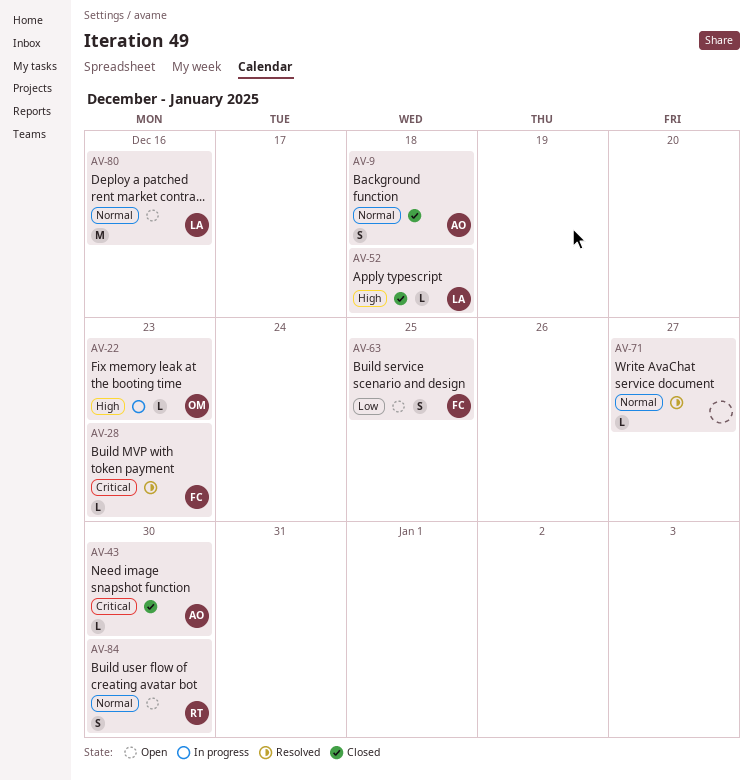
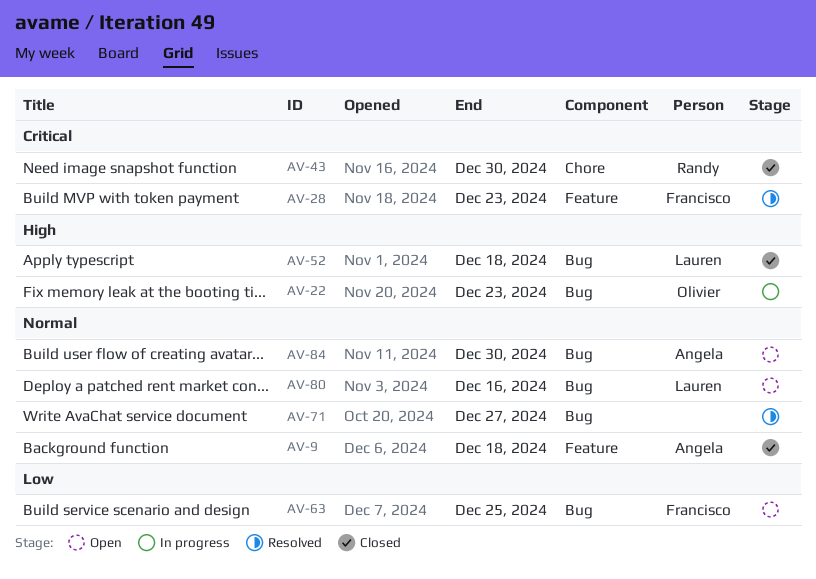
AV-43, owner: Angela -> Randy
AV-84, owner: Randy -> Angela

